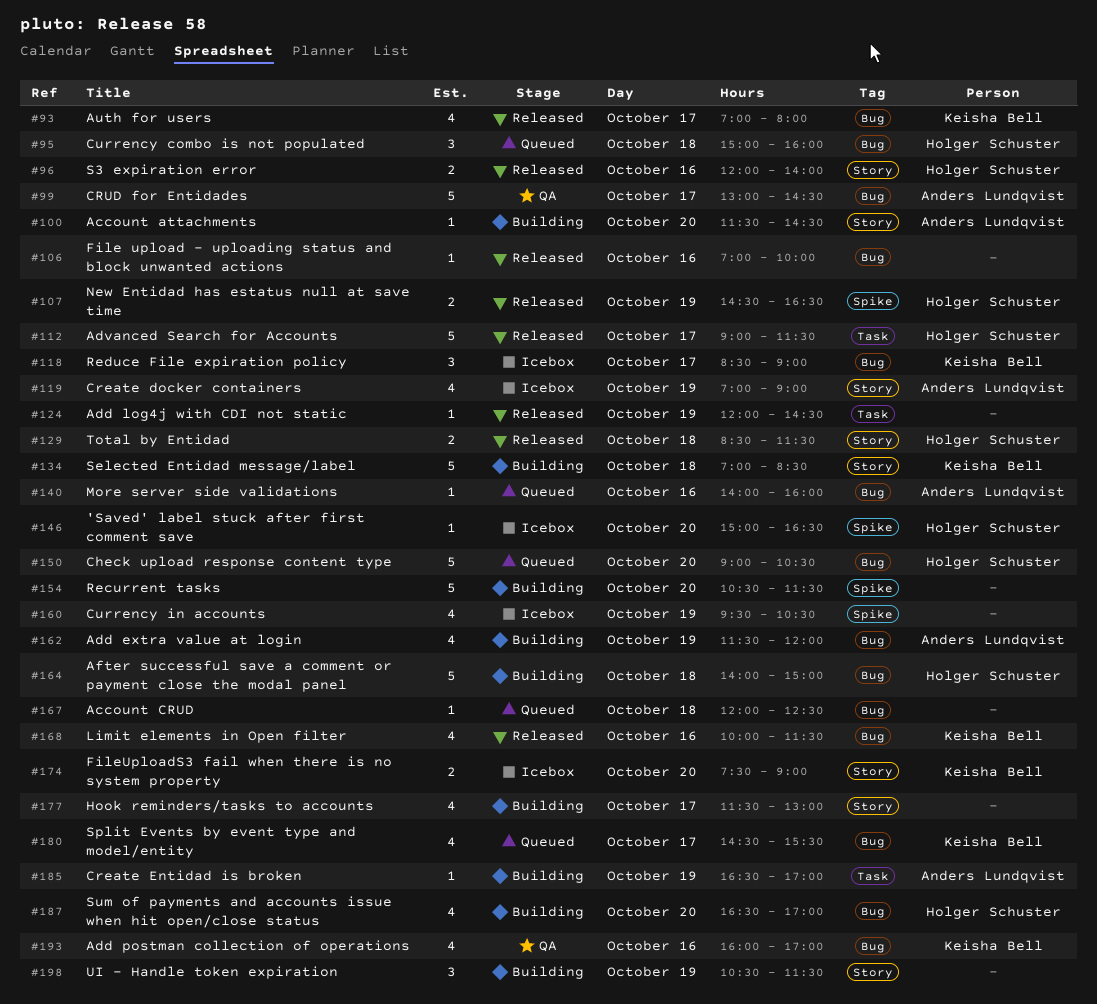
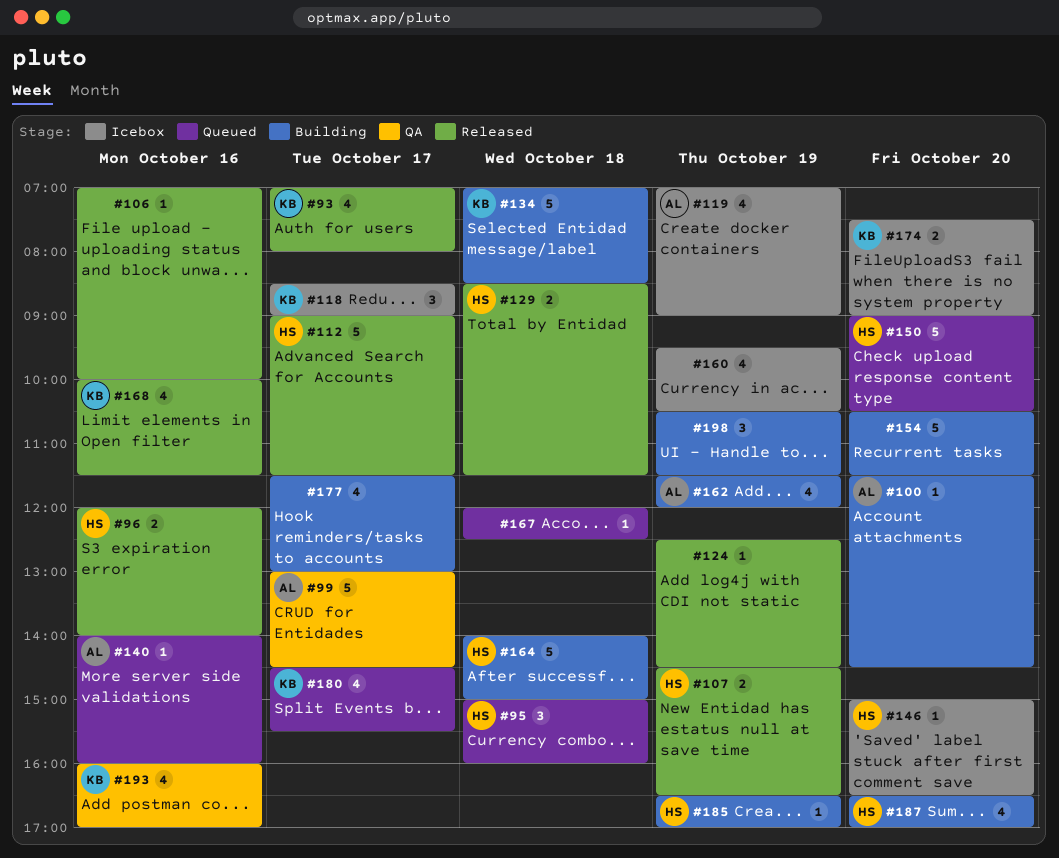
#124, begins: 12:00 -> 12:30
#185, owner: Anders Lundqvist -> Holger Schuster

